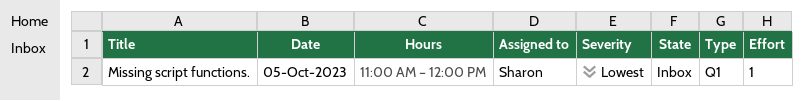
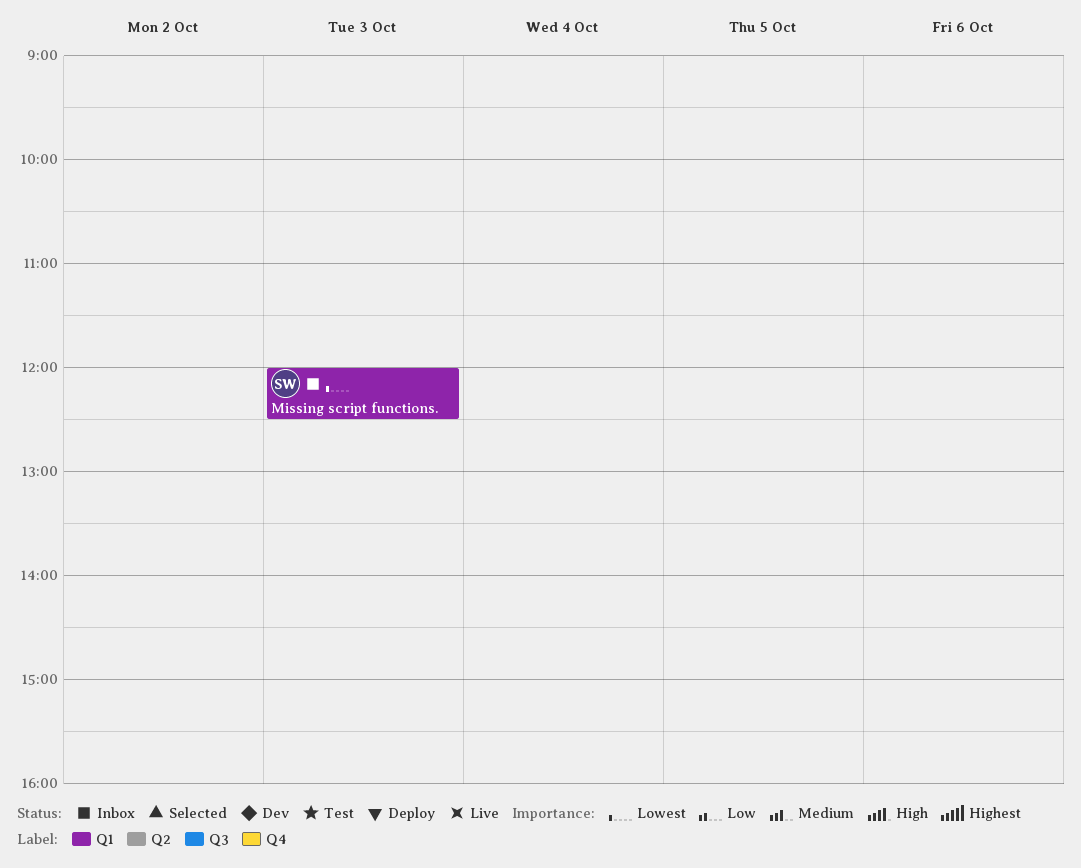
Missing script functions., day: Oct 5 -> Oct 3
Missing script functions., begins: 11:00 -> 12:00
Missing script functions., ends: 12:00 -> 12:30

